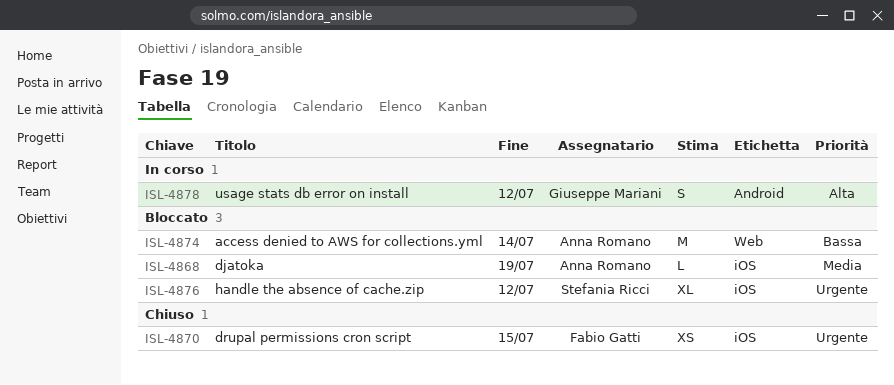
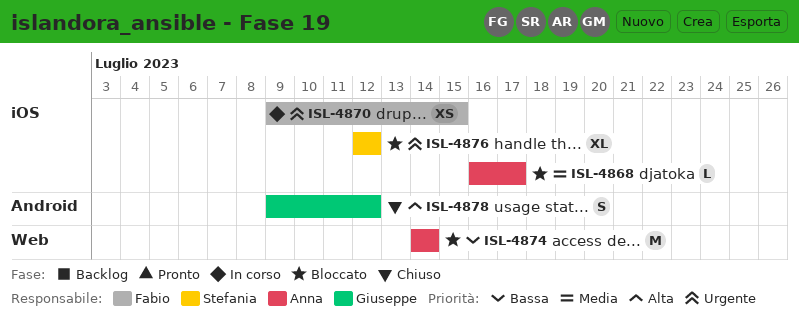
ISL-4868, due: Jul 19 -> Jul 17
ISL-4870, status: Chiuso -> In corso
ISL-4878, status: In corso -> Chiuso

